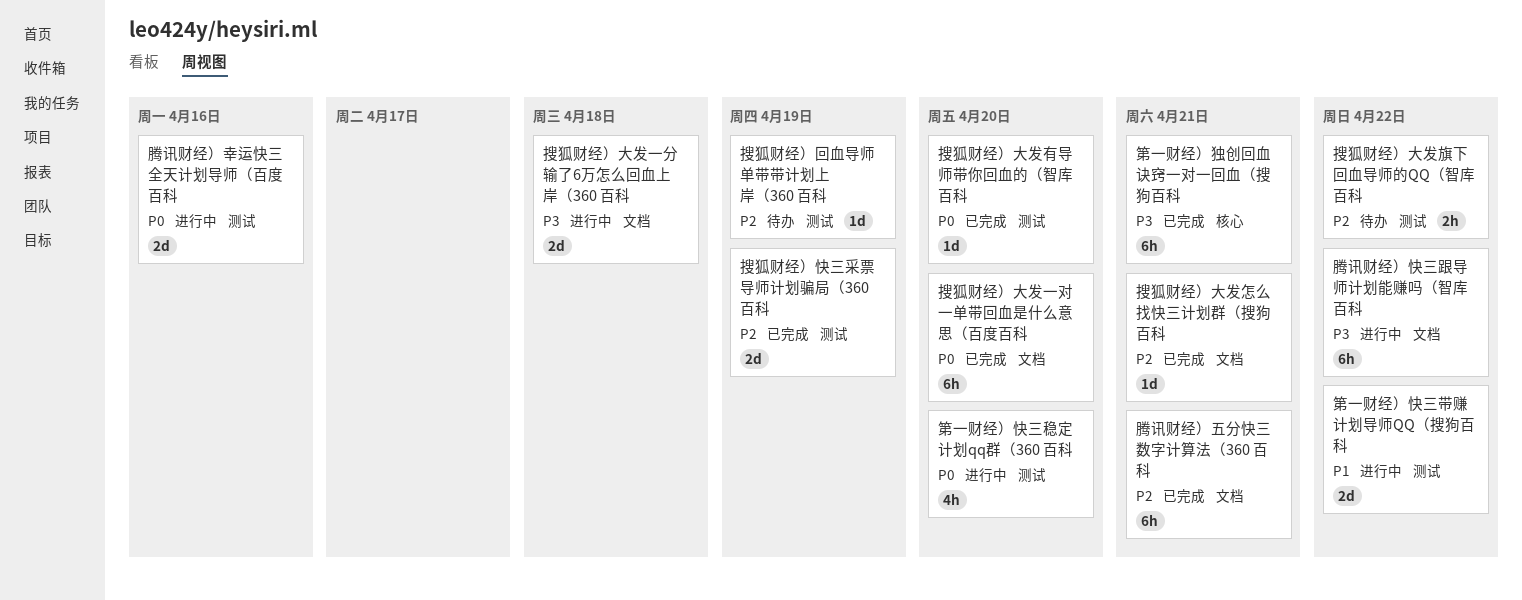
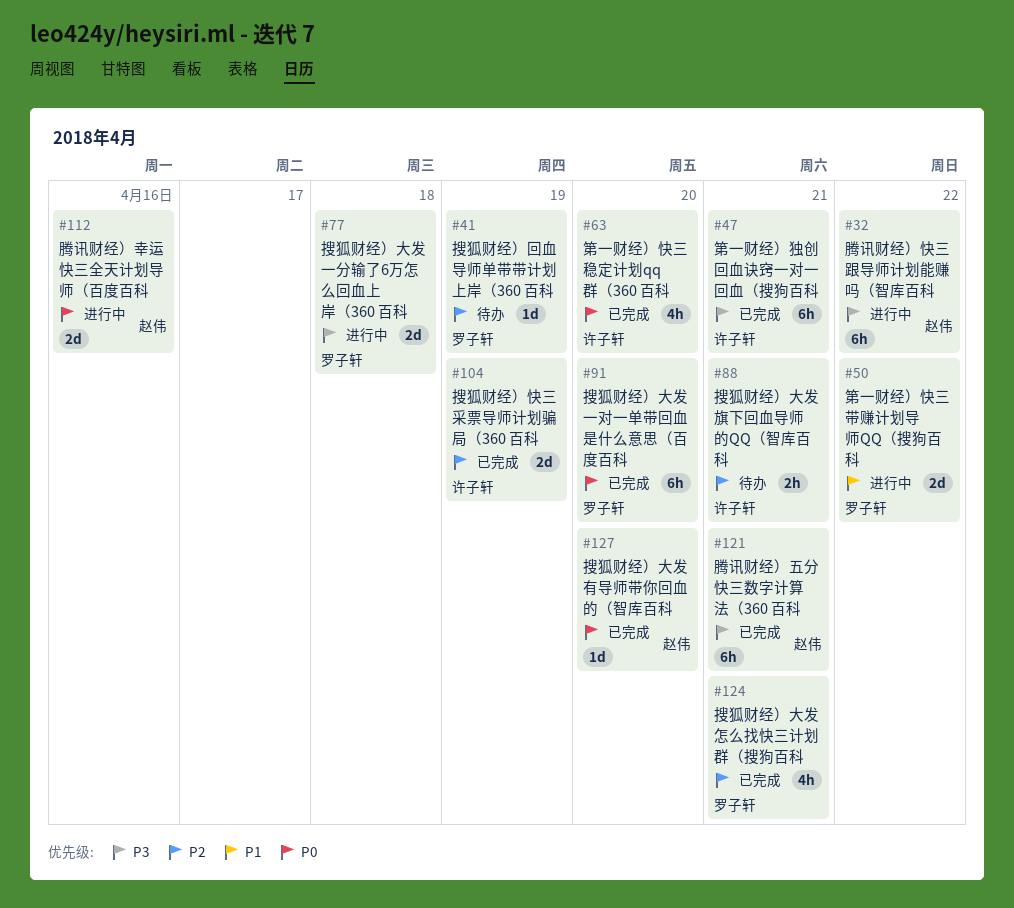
搜狐财经）大发怎么找快三计划群（搜狗百科, estimate: 1d -> 4h
搜狐财经）大发旗下回血导师的QQ（智库百科, due: Apr 22 -> Apr 21
第一财经）快三稳定计划qq群（360 百科, status: 进行中 -> 已完成
腾讯财经）五分快三数字计算法（360 百科, priority: P2 -> P3

